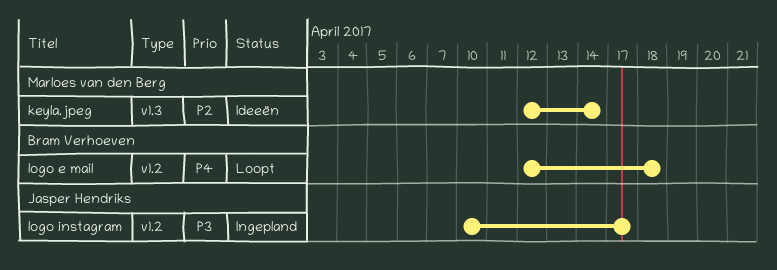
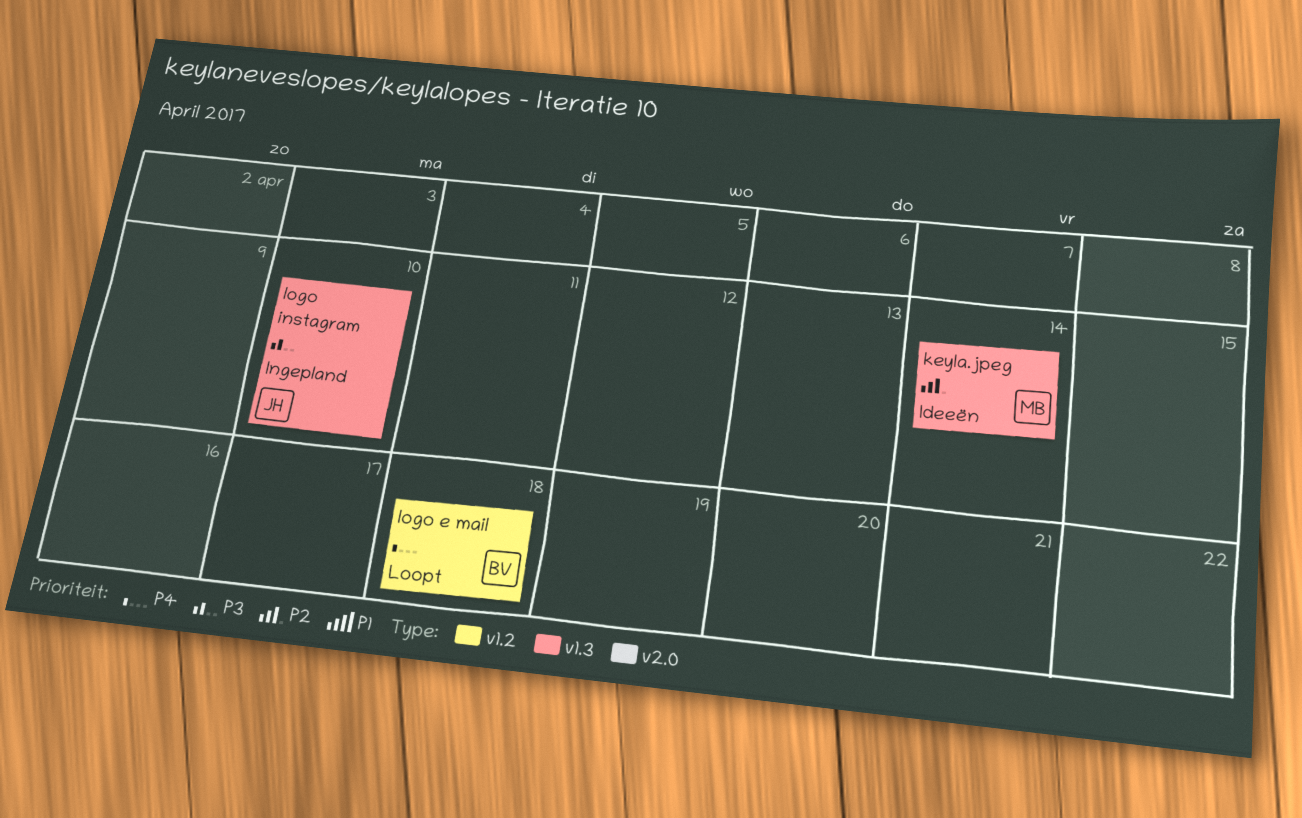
logo instagram, label: v1.2 -> v1.3
logo instagram, due: Apr 17 -> Apr 10

